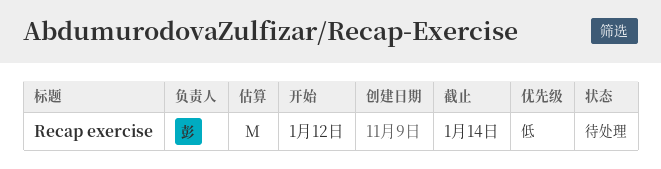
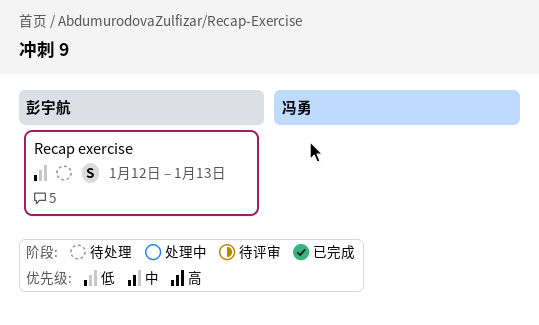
Recap exercise, estimate: M -> S
Recap exercise, due: Jan 14 -> Jan 13

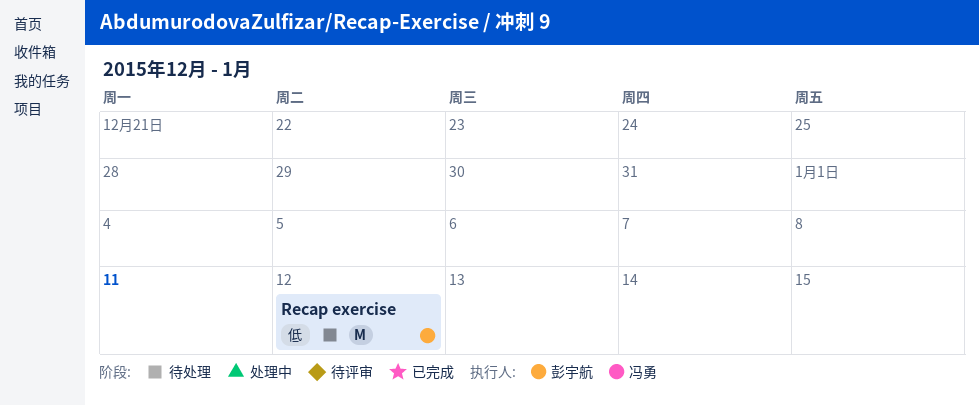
Recap exercise, estimate: S -> M
Recap exercise, due: Jan 13 -> Jan 12

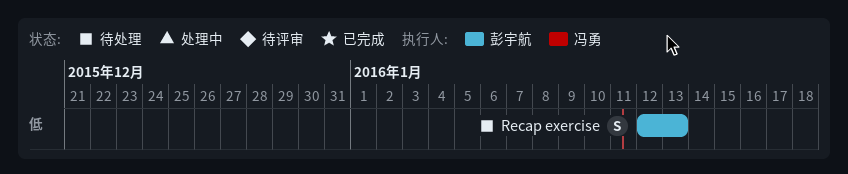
Recap exercise, estimate: M -> S
Recap exercise, due: Jan 12 -> Jan 13

